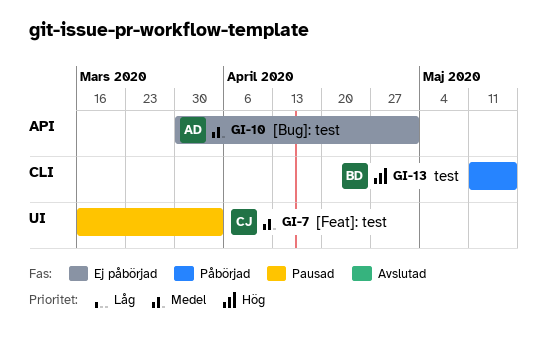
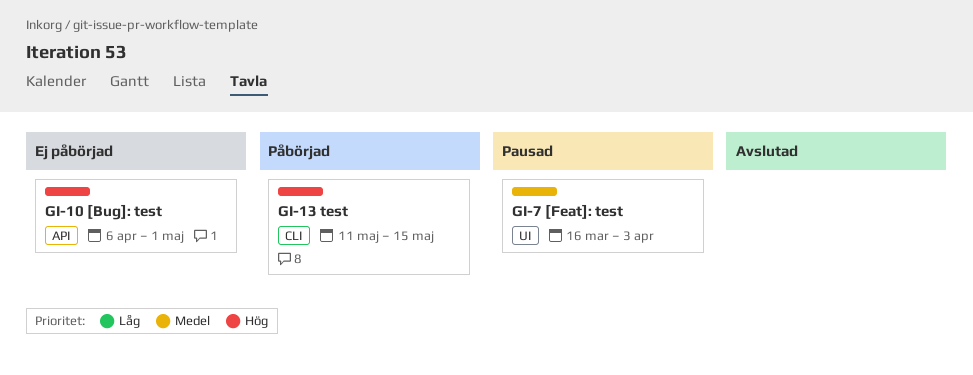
GI-10, priority: Medel -> Hög
GI-10, start: Mar 30 -> Apr 6

